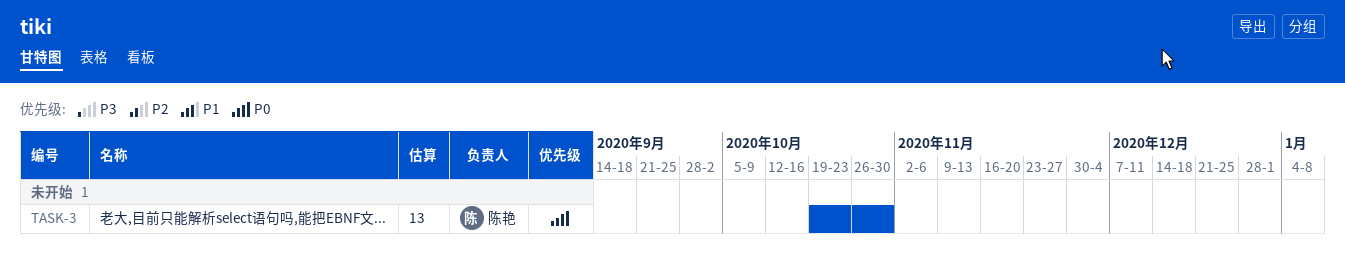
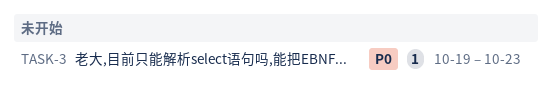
TASK-3, estimate: 13 -> 1
TASK-3, due: Oct 30 -> Oct 23

